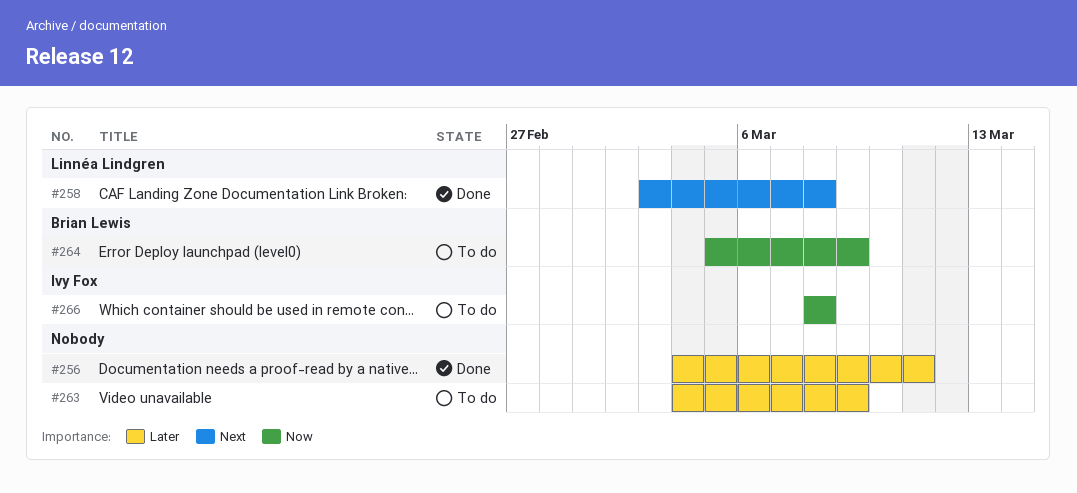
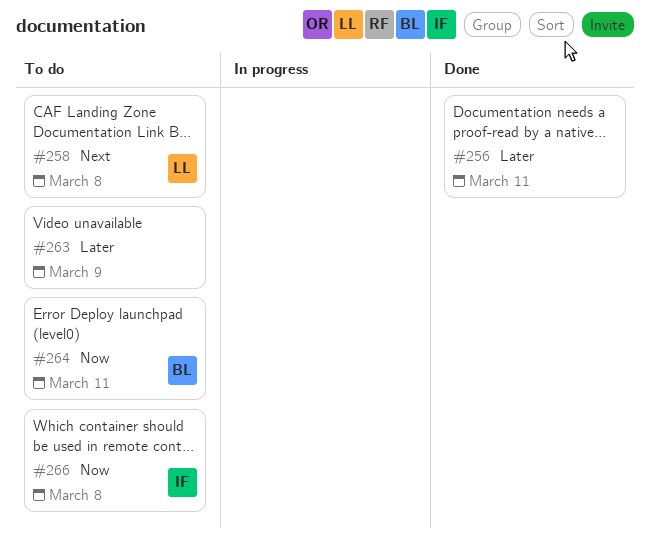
#258, status: Done -> To do
#264, due: Mar 9 -> Mar 11

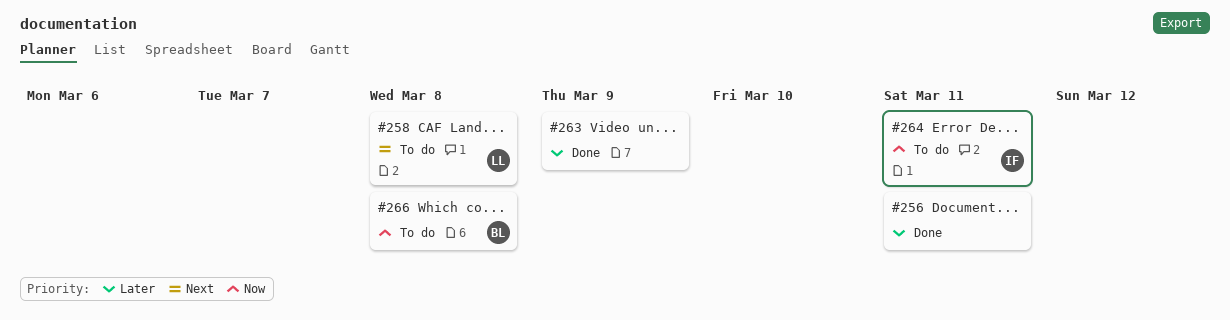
#263, status: To do -> Done
#264, owner: BL -> IF
#266, owner: IF -> BL

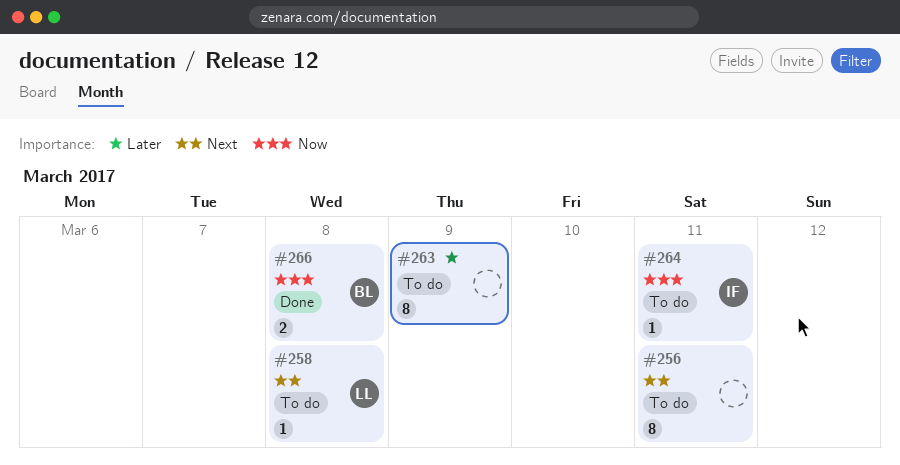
#256, status: Done -> To do
#256, priority: Later -> Next
#263, status: Done -> To do
#266, status: To do -> Done

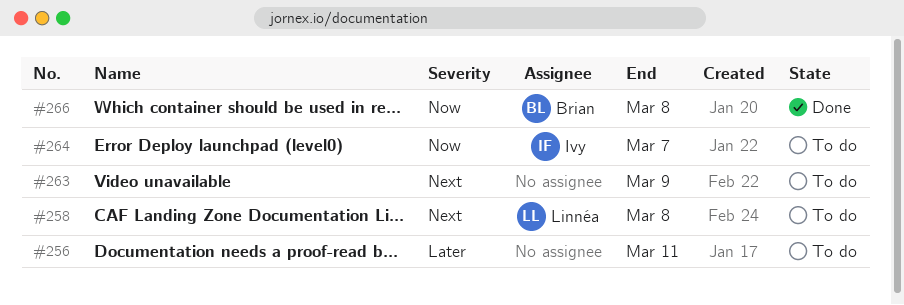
#256, priority: Next -> Later
#263, priority: Later -> Next
#264, due: Mar 11 -> Mar 7

